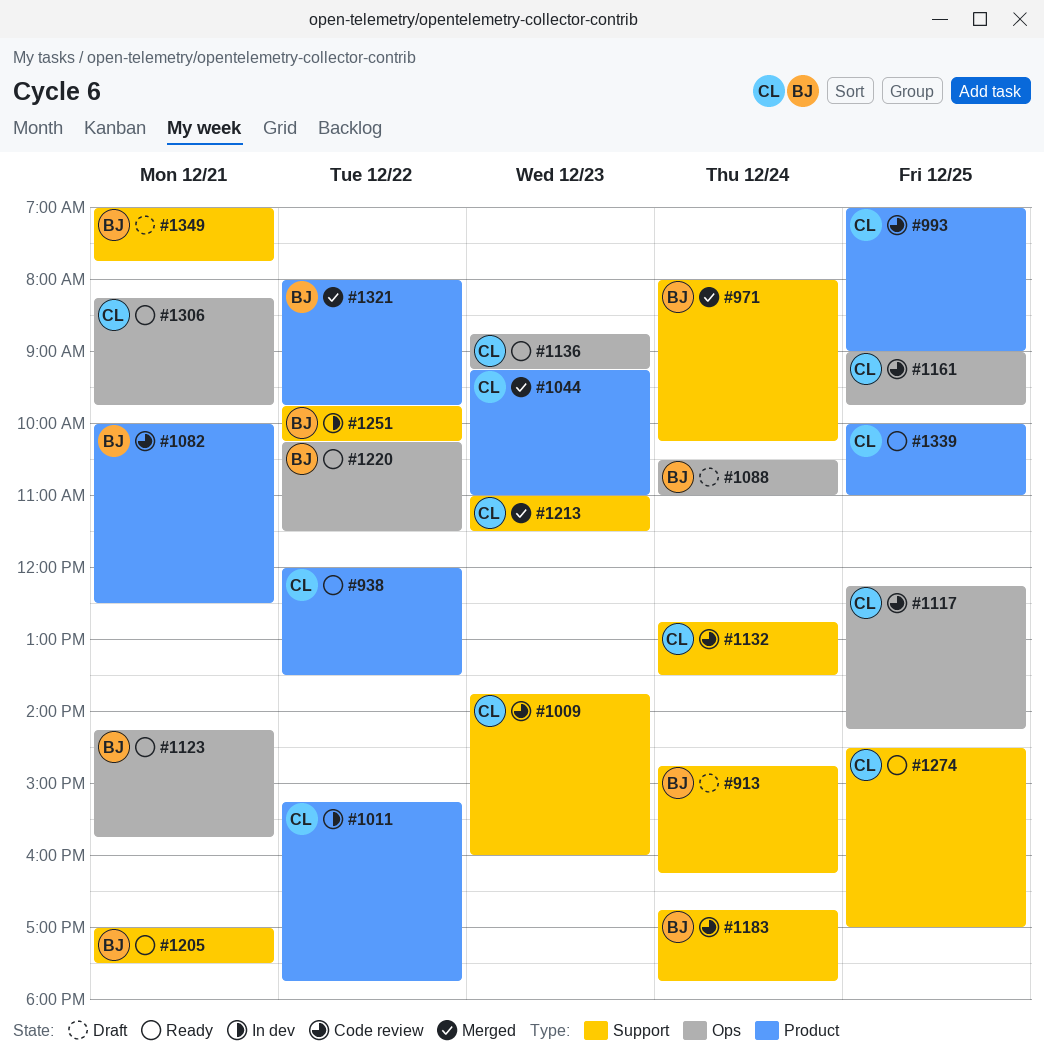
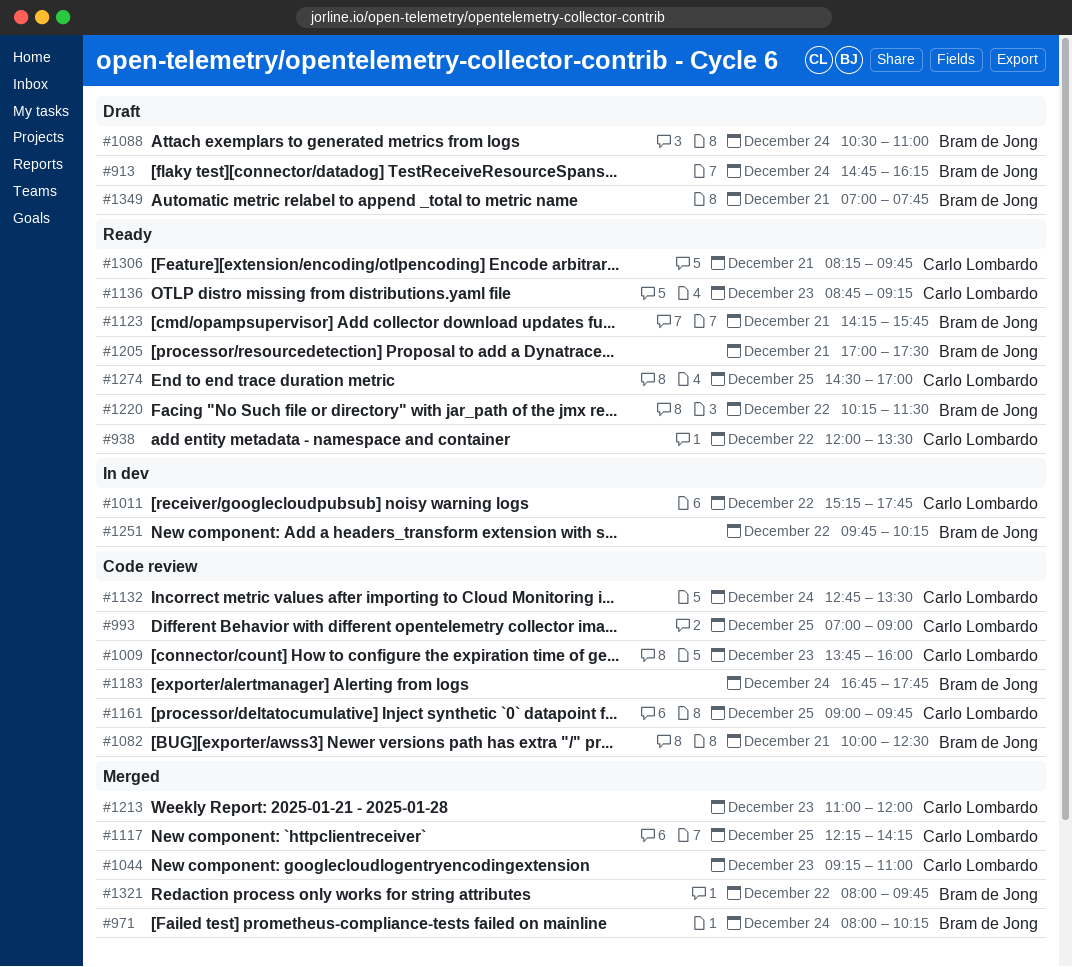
#1117, status: Code review -> Merged
#1213, ends: 11:30 -> 12:00
#1339: present -> none

